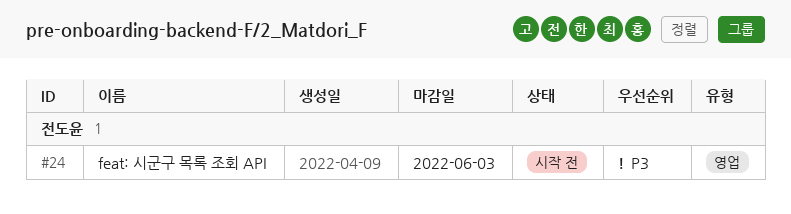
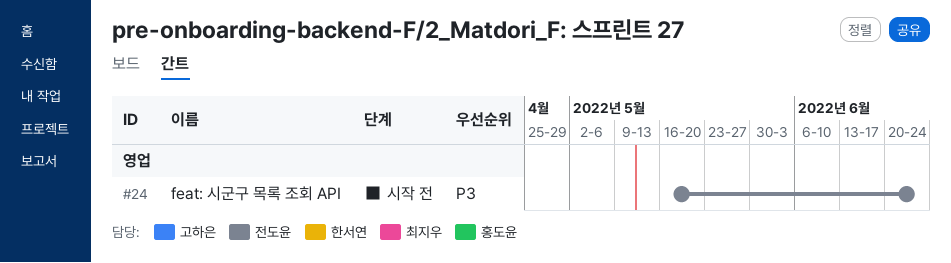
#24, due: Jun 3 -> Jun 24

